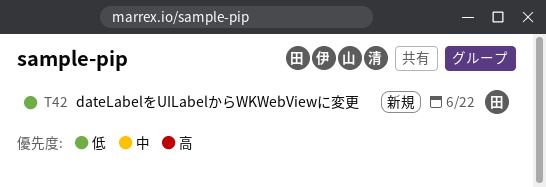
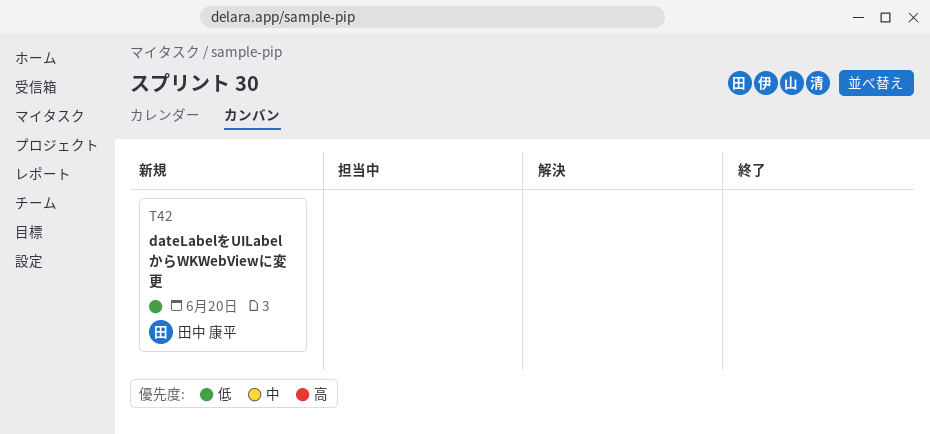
T42, due: Jun 22 -> Jun 20

